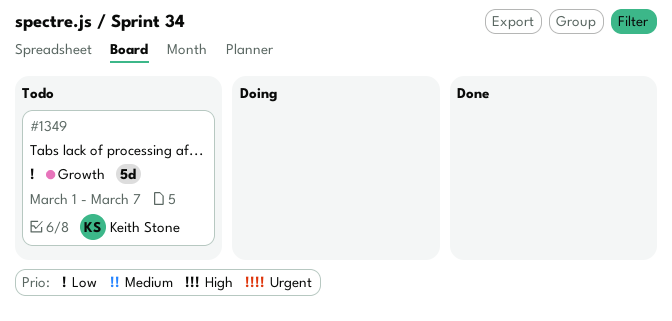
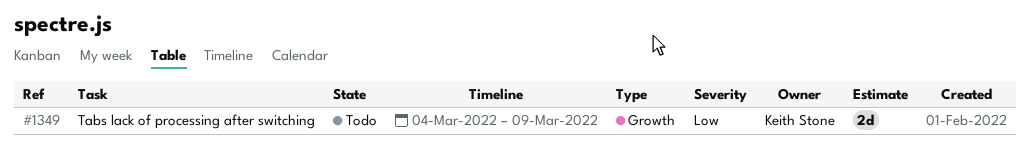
#1349, estimate: 5d -> 2d
#1349, start: Mar 1 -> Mar 4
#1349, due: Mar 7 -> Mar 9

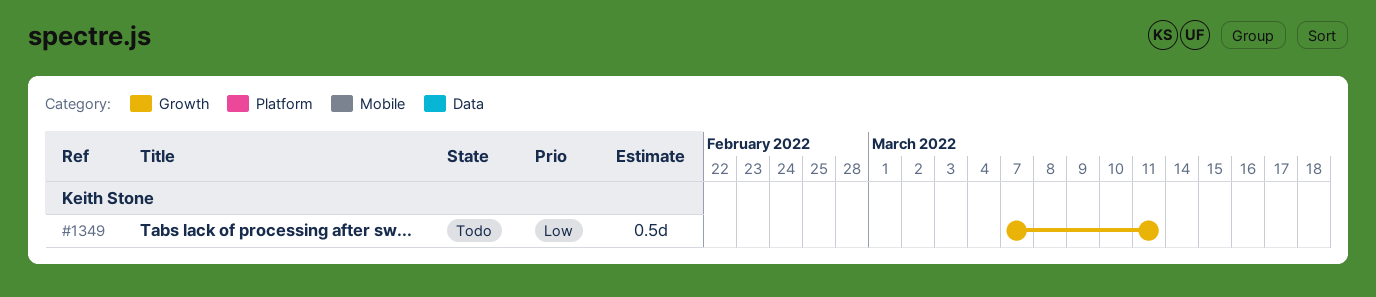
#1349, estimate: 2d -> 0.5d
#1349, start: Mar 4 -> Mar 7
#1349, due: Mar 9 -> Mar 11

